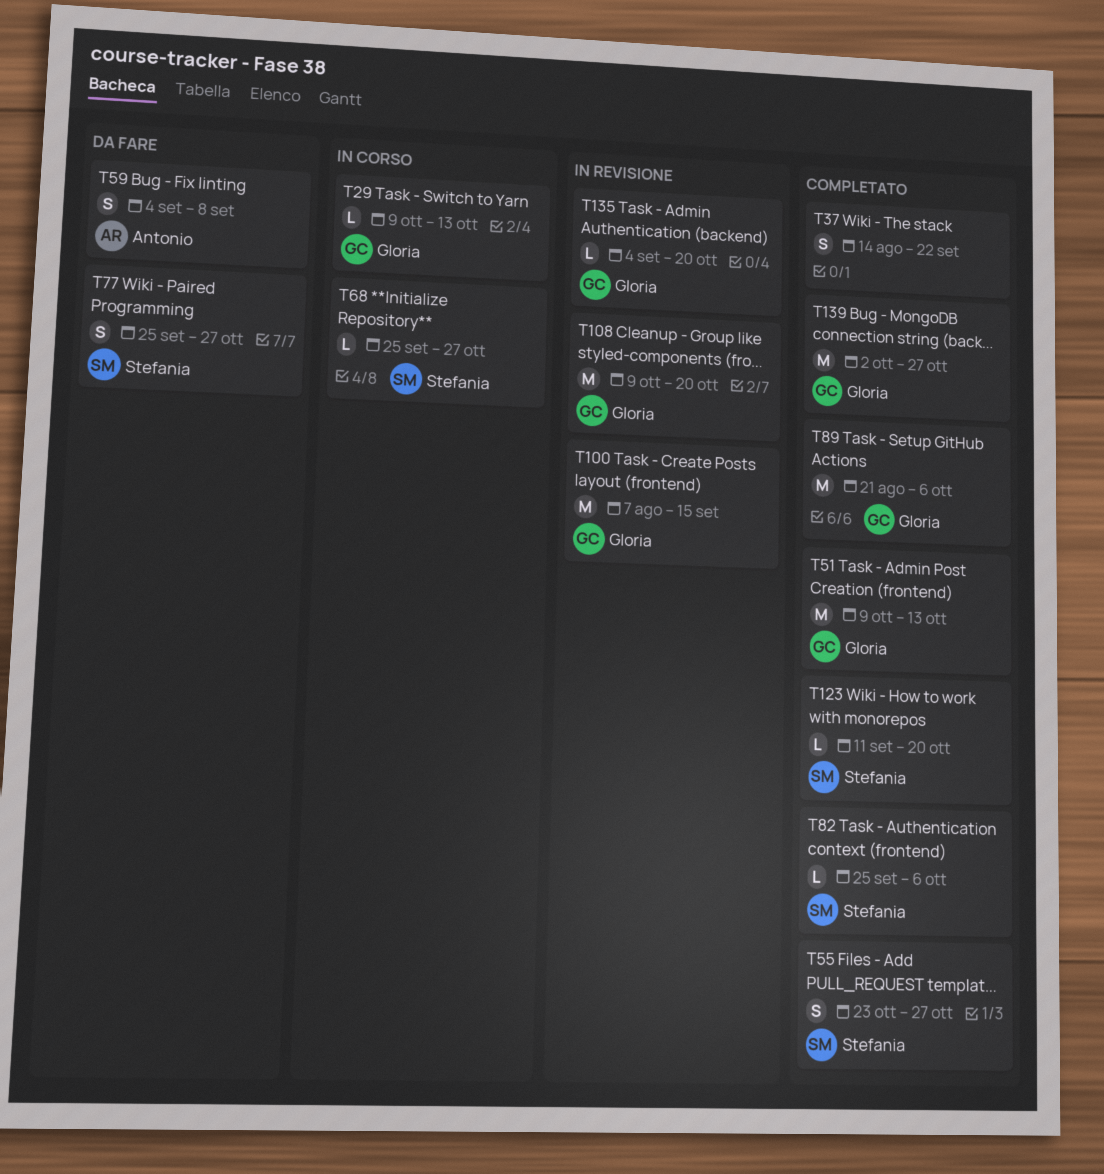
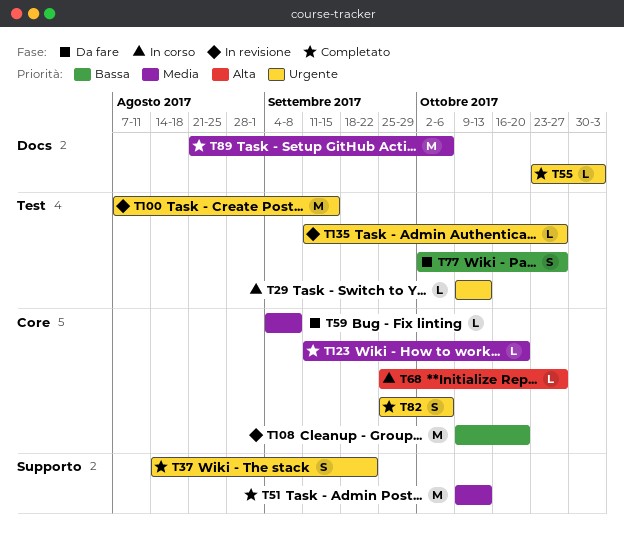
T55, estimate: S -> L
T55, due: Oct 27 -> Nov 3
T59, estimate: S -> L
T77, start: Sep 25 -> Oct 2
T82, estimate: L -> S
T135, start: Sep 4 -> Sep 11
T135, due: Oct 20 -> Oct 27
T139: present -> none

